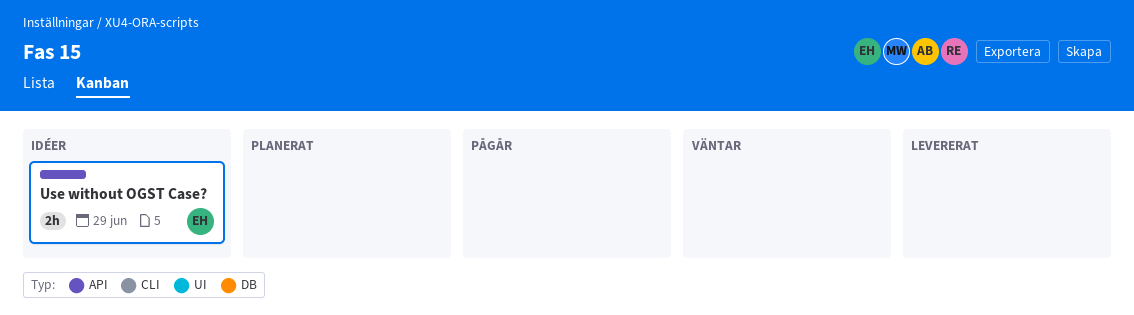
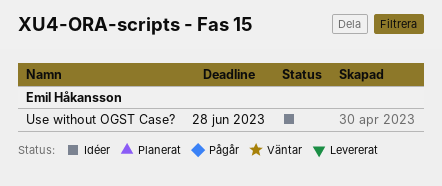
Use without OGST Case?, due: Jun 29 -> Jun 28

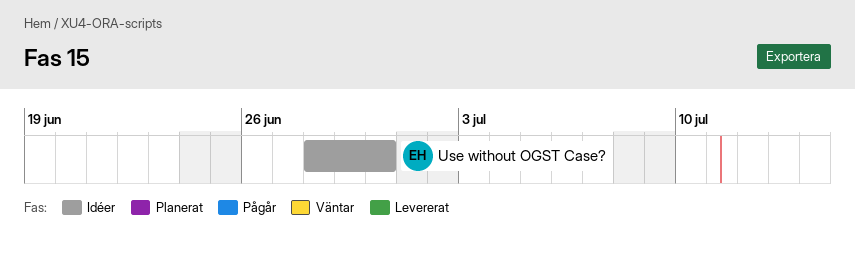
Use without OGST Case?, due: Jun 28 -> Jun 30

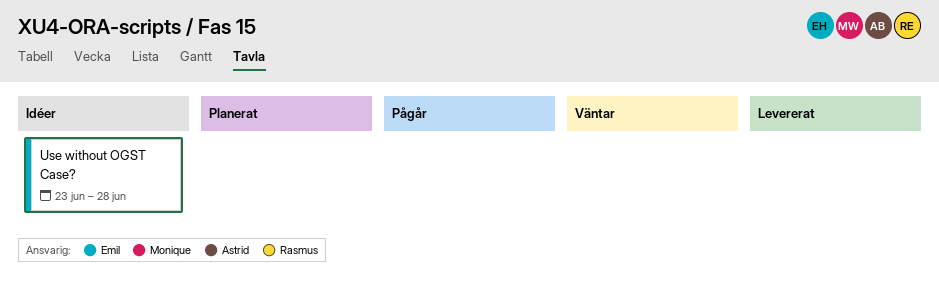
Use without OGST Case?, start: Jun 28 -> Jun 23
Use without OGST Case?, due: Jun 30 -> Jun 28

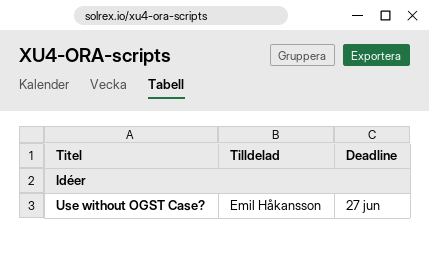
Use without OGST Case?, due: Jun 28 -> Jun 27

